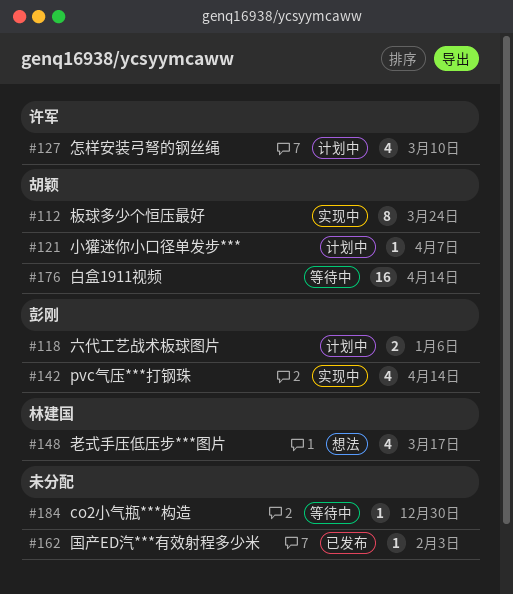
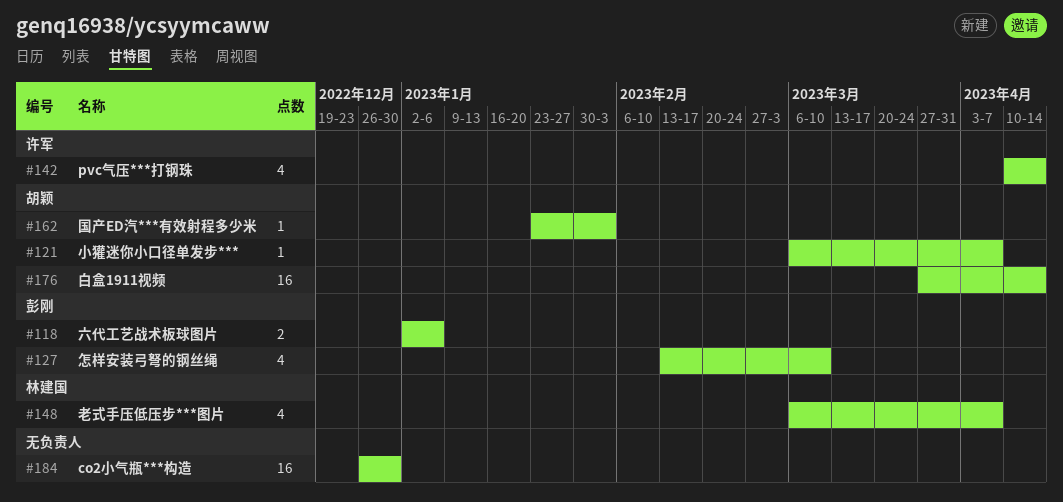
#112: present -> none
#127, owner: 许军 -> 彭刚
#142, owner: 彭刚 -> 许军
#148, due: Mar 17 -> Apr 7
#162, owner: none -> 胡颖
#184, estimate: 1 -> 16

